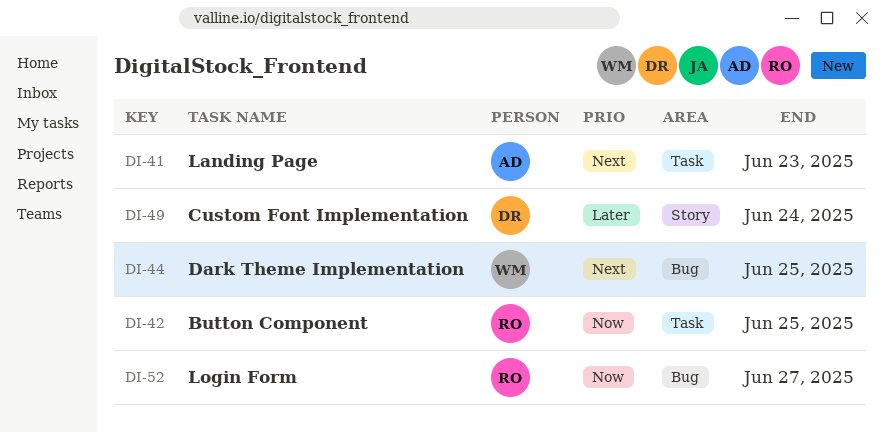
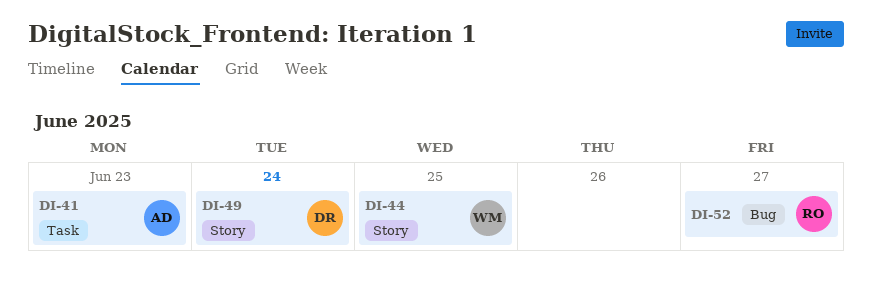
DI-42: present -> none
DI-44, label: Bug -> Story

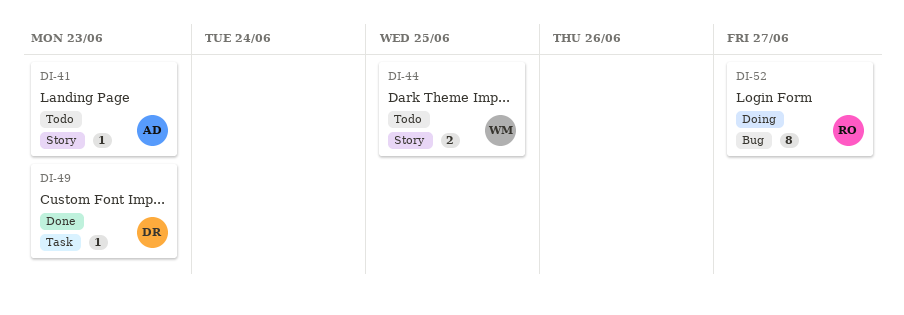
DI-41, label: Task -> Story
DI-49, label: Story -> Task
DI-49, due: Jun 24 -> Jun 23

